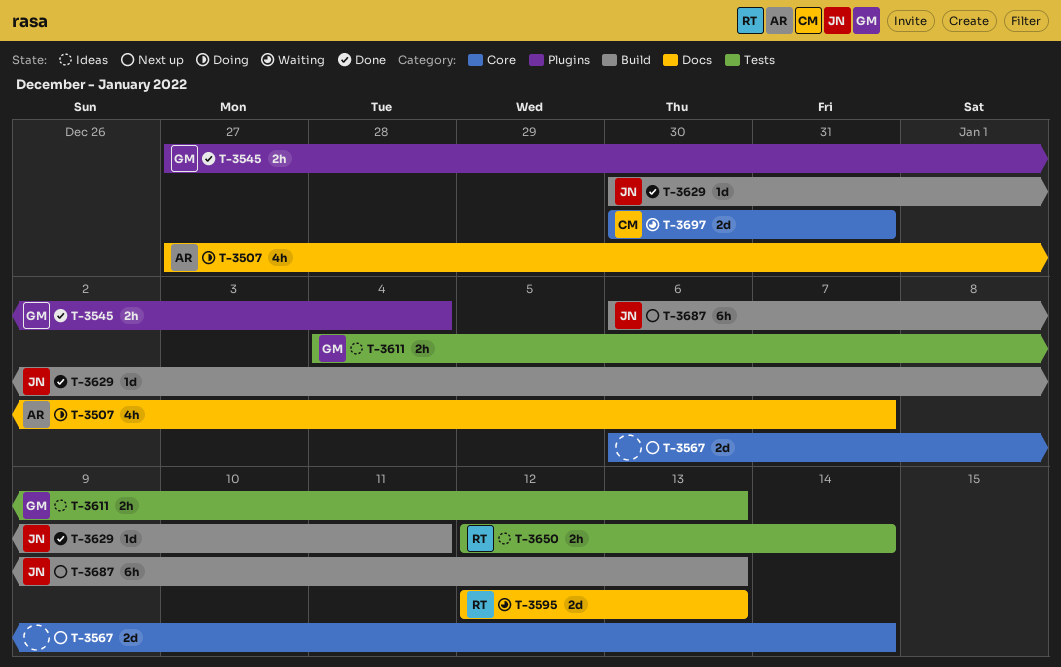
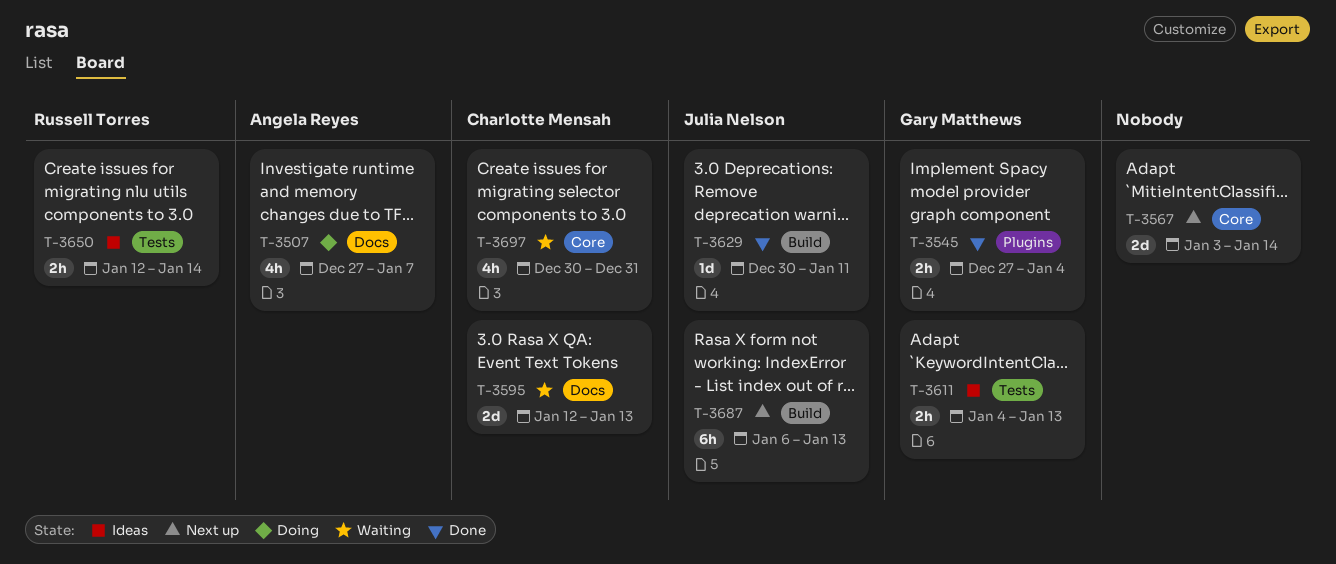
T-3567, start: Jan 6 -> Jan 3
T-3595, owner: Russell Torres -> Charlotte Mensah
T-3697, estimate: 2d -> 4h

